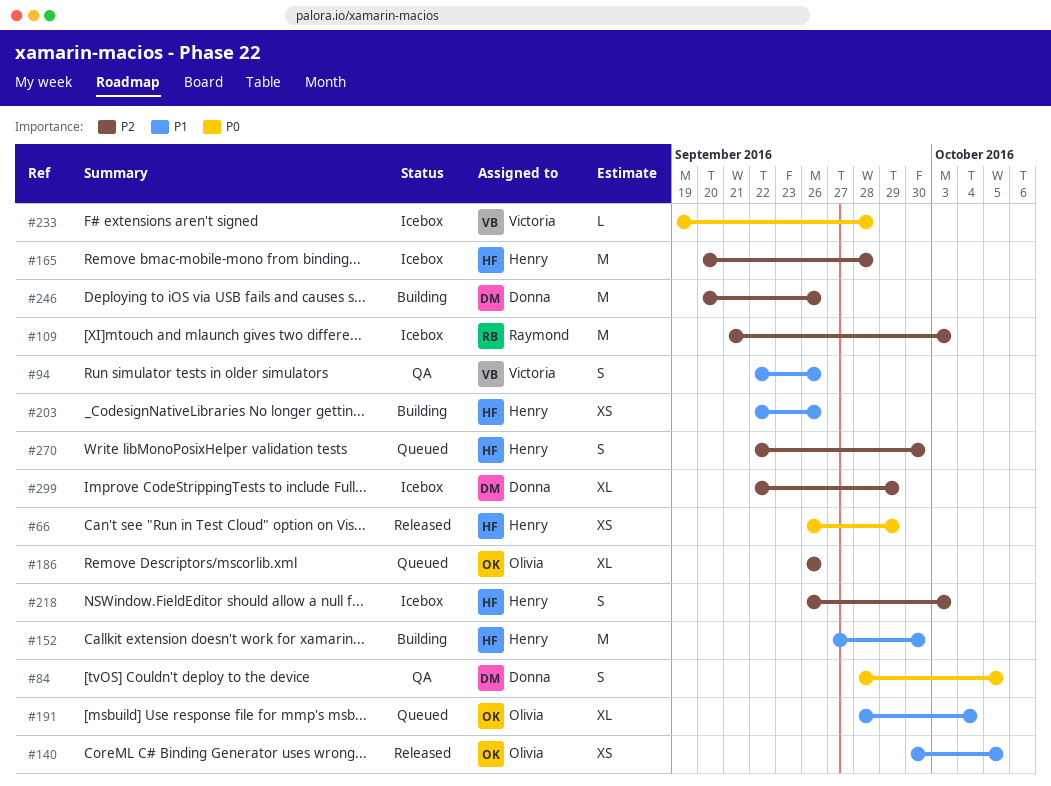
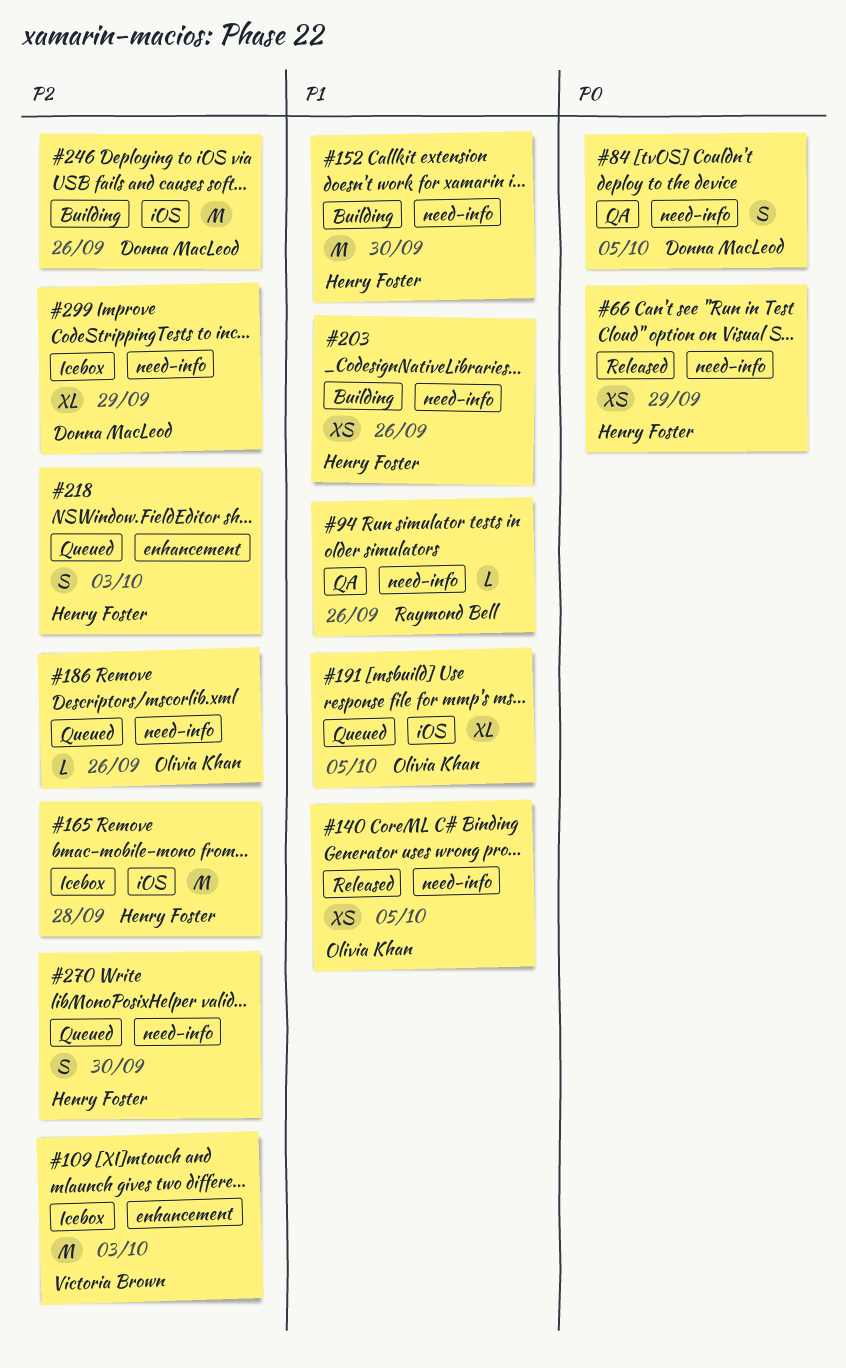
#94, owner: Victoria Brown -> Raymond Bell
#94, estimate: S -> L
#109, owner: Raymond Bell -> Victoria Brown
#186, estimate: XL -> L
#191, due: Oct 4 -> Oct 5
#218, status: Icebox -> Queued
#233: present -> none

